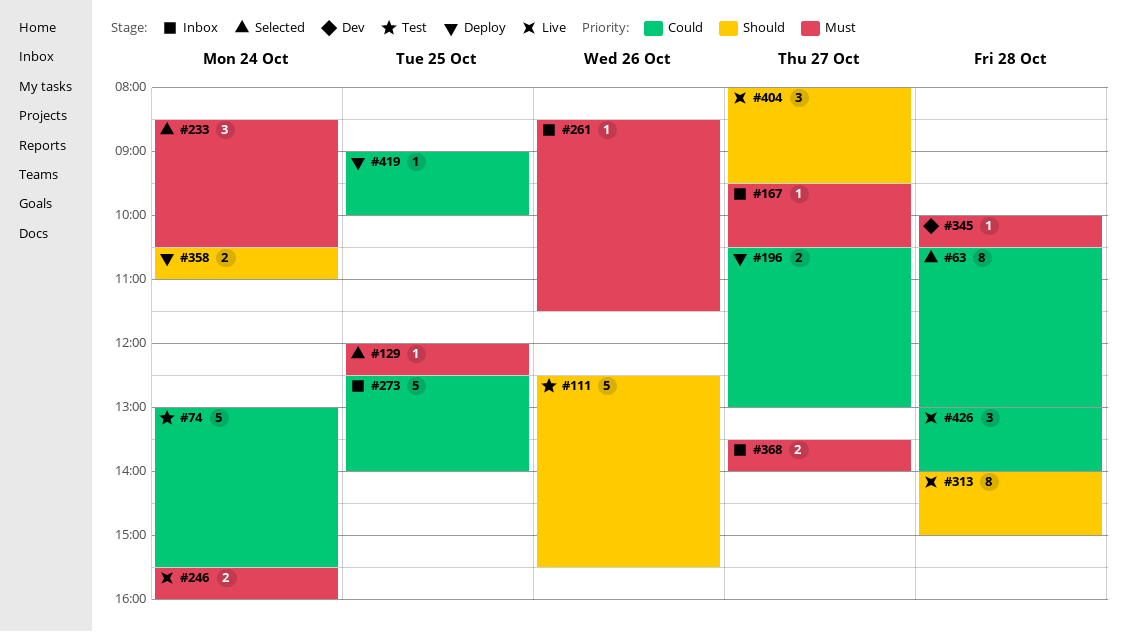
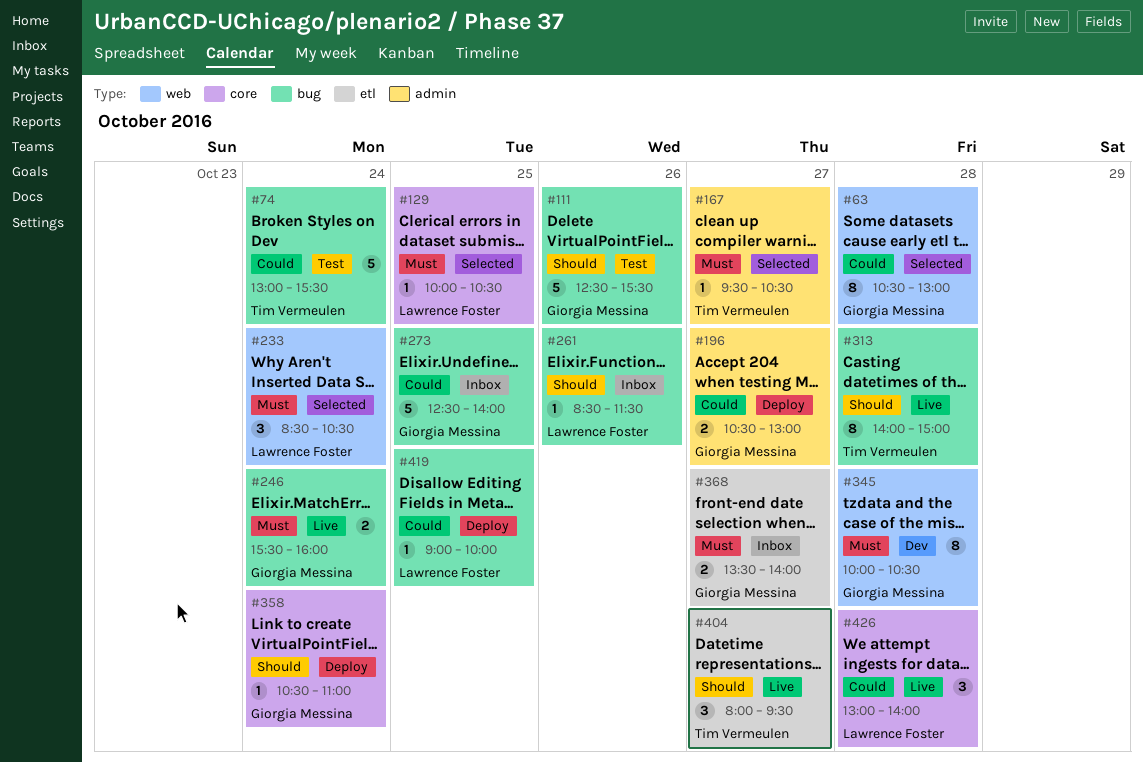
#129, begins: 12:00 -> 10:00
#129, ends: 12:30 -> 10:30
#167, status: Inbox -> Selected
#261, priority: Must -> Should
#345, estimate: 1 -> 8
#358, estimate: 2 -> 1

